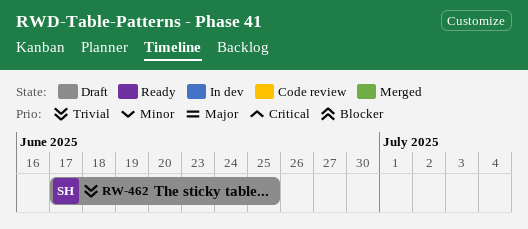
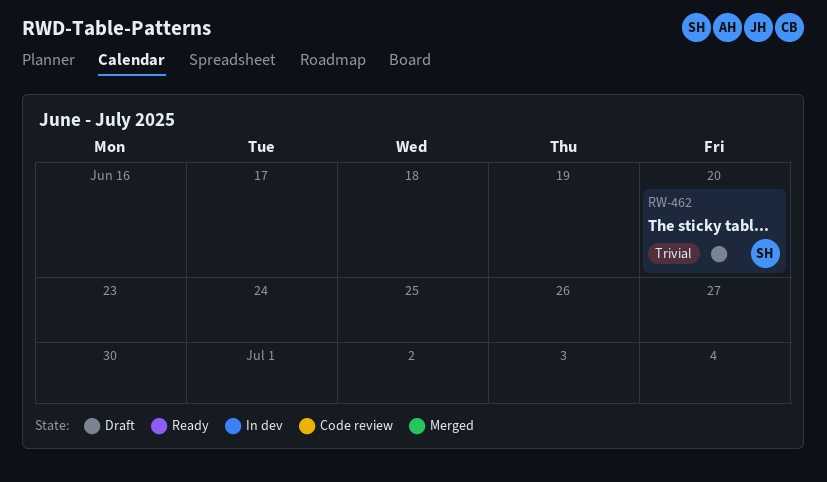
RW-462, due: Jun 25 -> Jun 20

